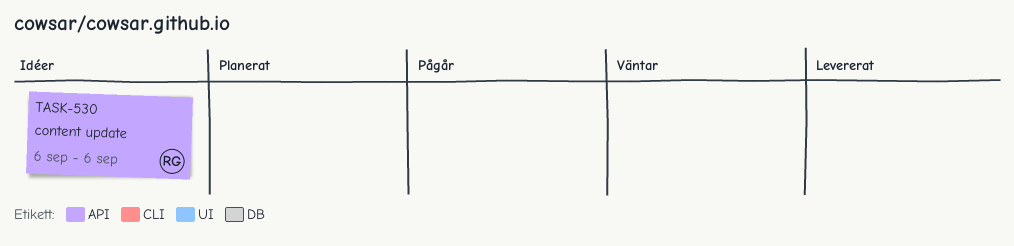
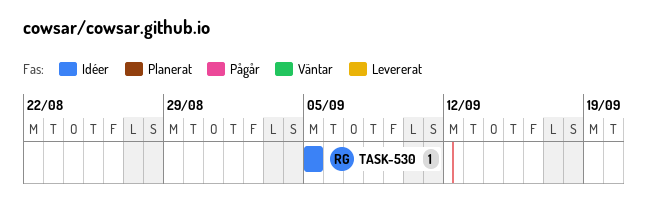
TASK-530, start: Sep 6 -> Sep 5
TASK-530, due: Sep 6 -> Sep 5

